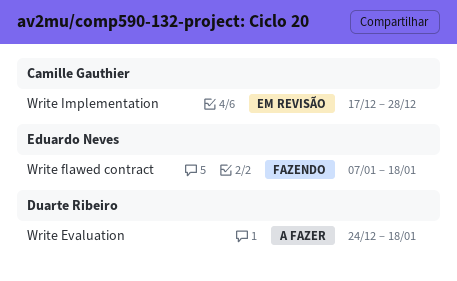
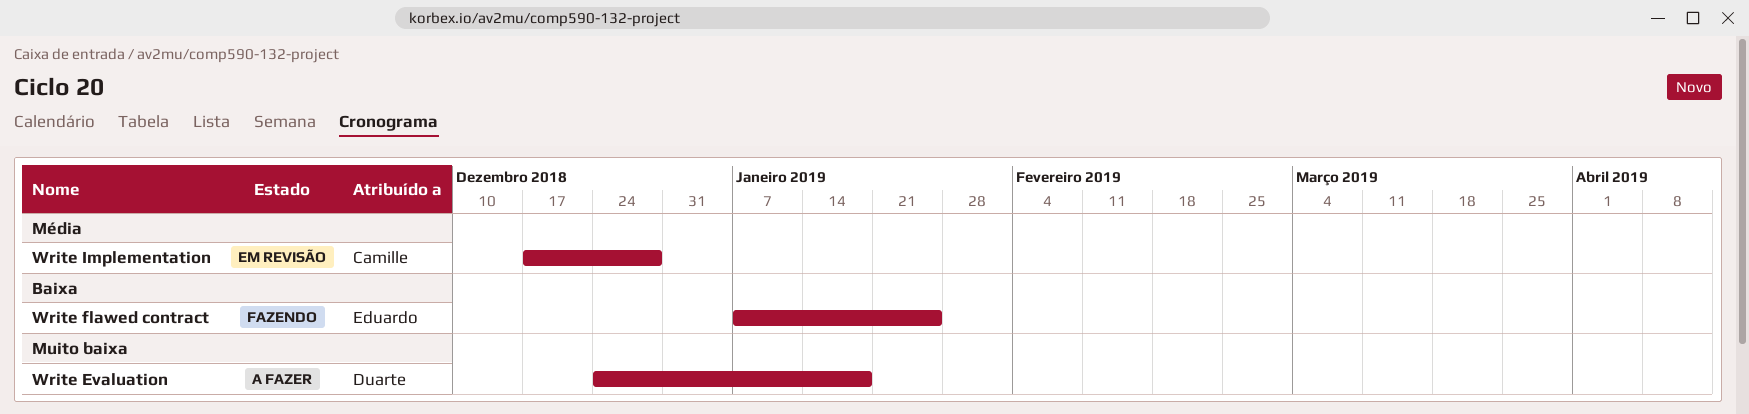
Write flawed contract, due: Jan 18 -> Jan 25

